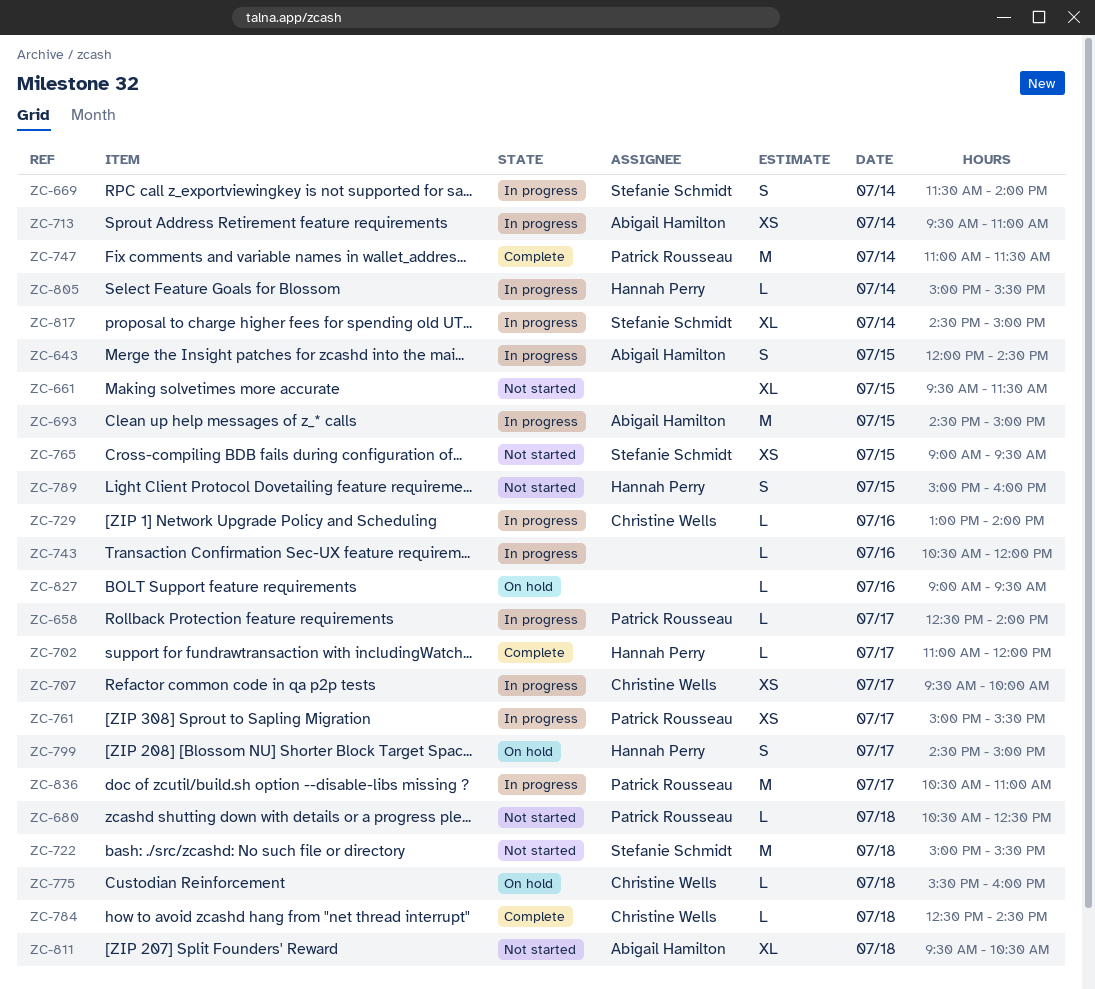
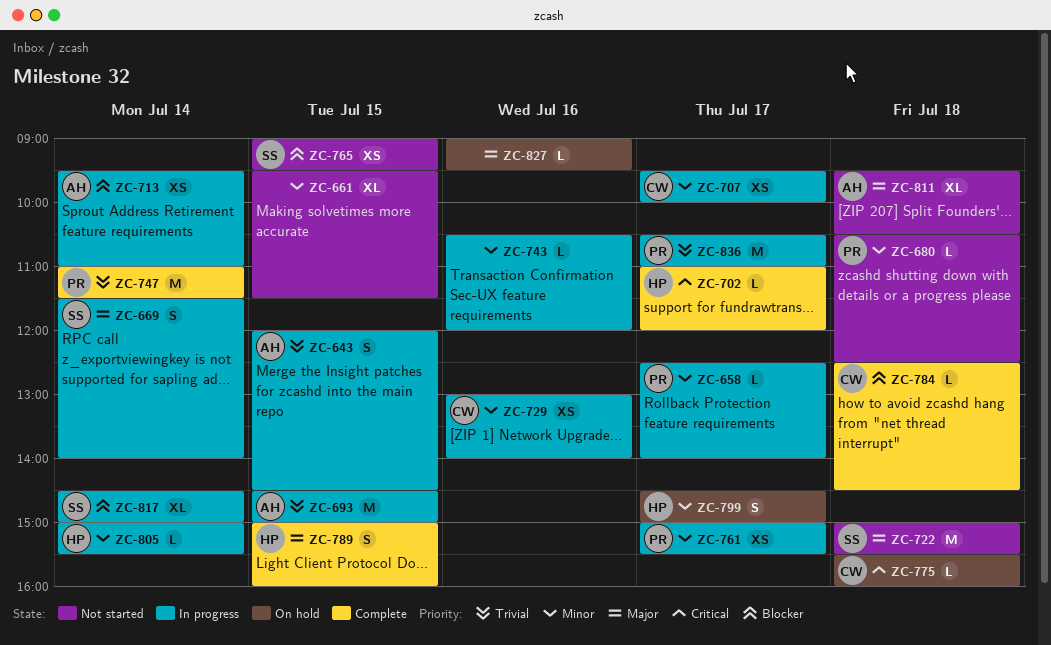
ZC-729, estimate: L -> XS
ZC-789, status: Not started -> Complete

